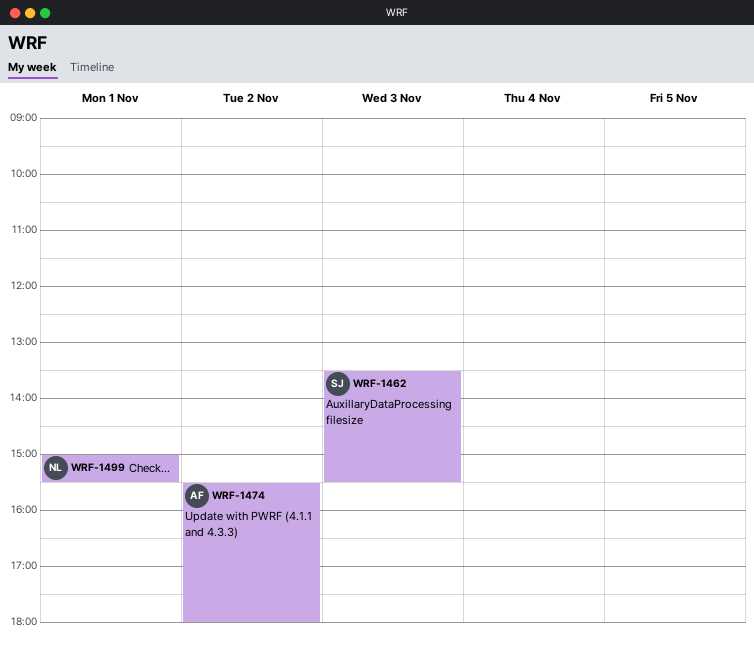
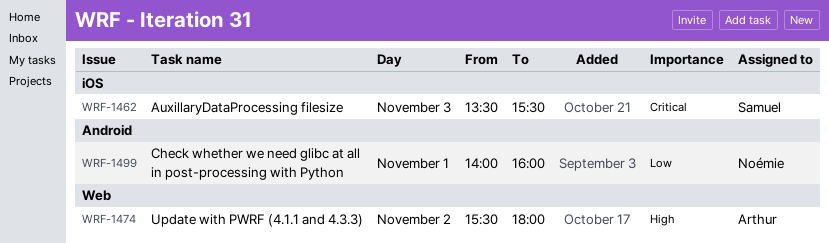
WRF-1499, begins: 15:00 -> 14:00
WRF-1499, ends: 15:30 -> 16:00

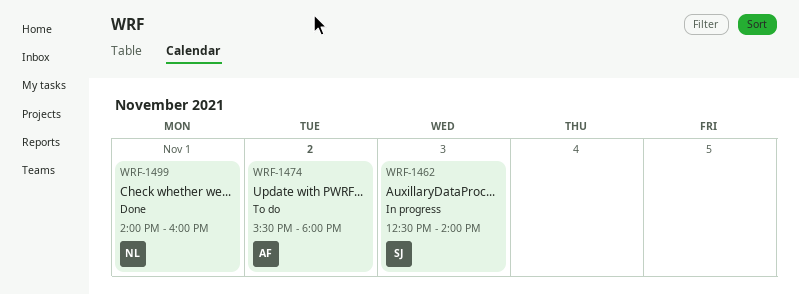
WRF-1462, begins: 13:30 -> 12:30
WRF-1462, ends: 15:30 -> 14:00

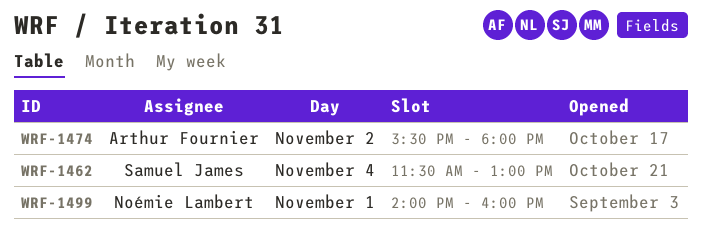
WRF-1462, day: Nov 3 -> Nov 4
WRF-1462, begins: 12:30 -> 11:30
WRF-1462, ends: 14:00 -> 13:00

